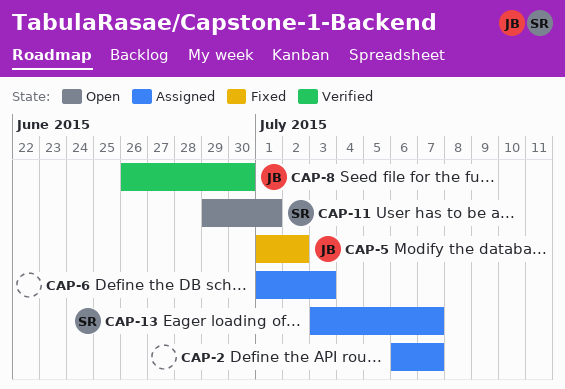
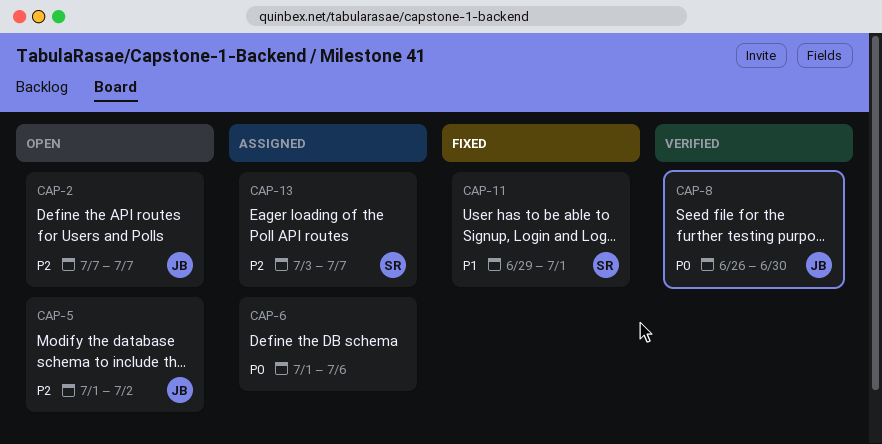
CAP-2, status: Assigned -> Open
CAP-2, owner: none -> JB
CAP-2, start: Jul 6 -> Jul 7
CAP-5, status: Fixed -> Open
CAP-6, due: Jul 3 -> Jul 6
CAP-11, status: Open -> Fixed

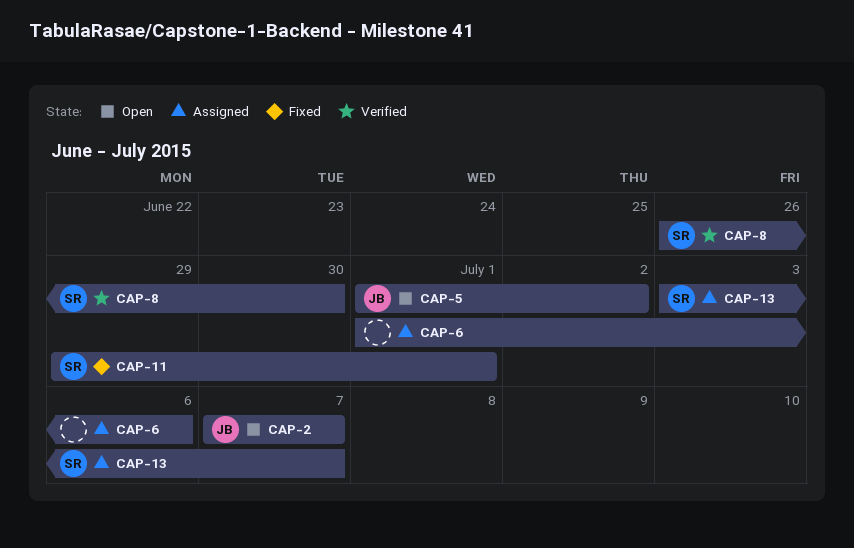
CAP-8, owner: JB -> SR

